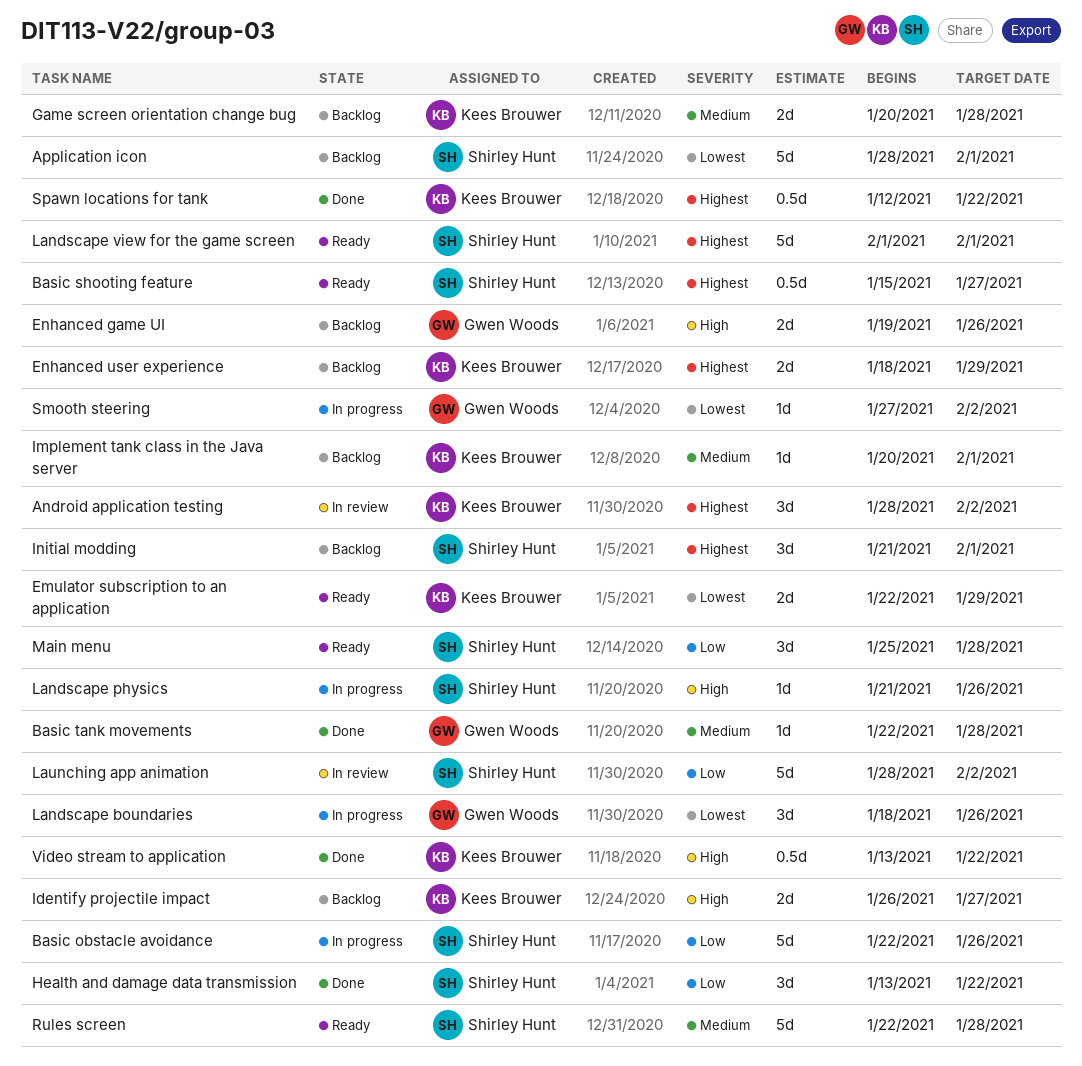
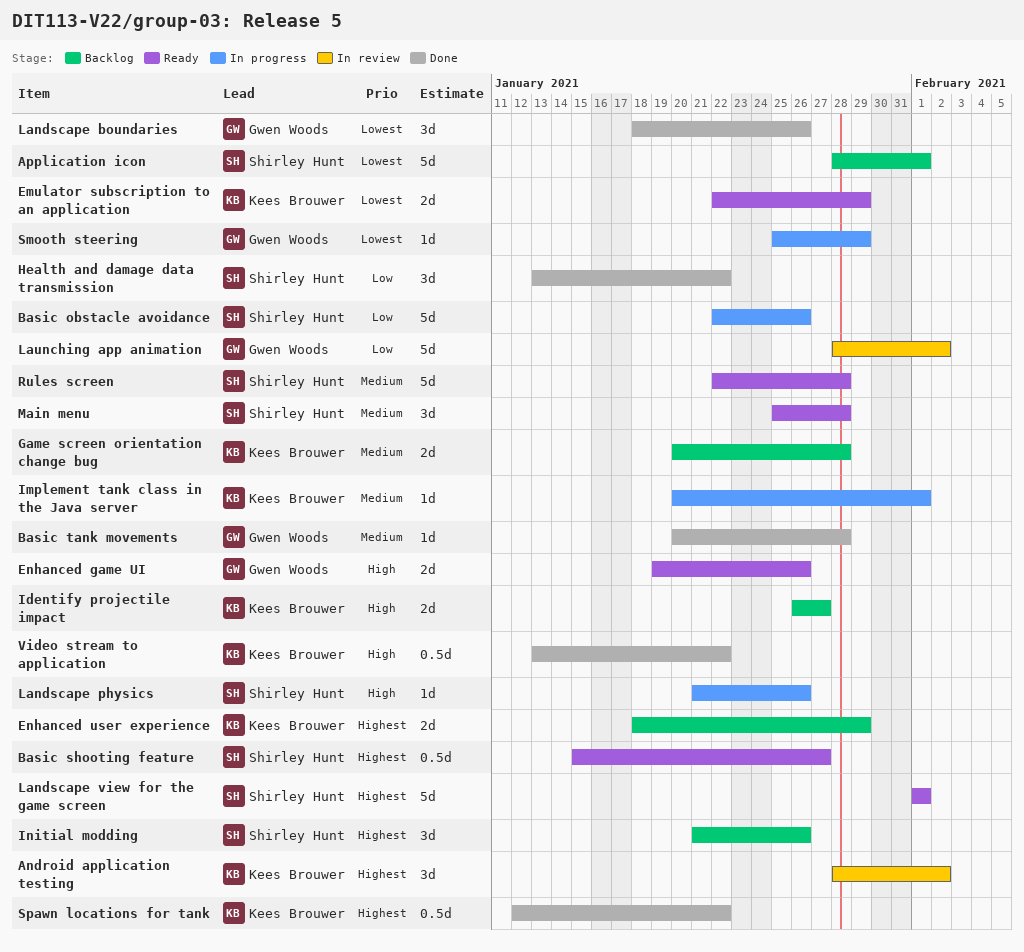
Basic tank movements, start: Jan 22 -> Jan 20
Enhanced game UI, status: Backlog -> Ready
Implement tank class in the Java server, status: Backlog -> In progress
Initial modding, due: Feb 1 -> Jan 26
Landscape boundaries, status: In progress -> Done
Launching app animation, owner: Shirley Hunt -> Gwen Woods
Main menu, priority: Low -> Medium
Smooth steering, start: Jan 27 -> Jan 25
Smooth steering, due: Feb 2 -> Jan 29

